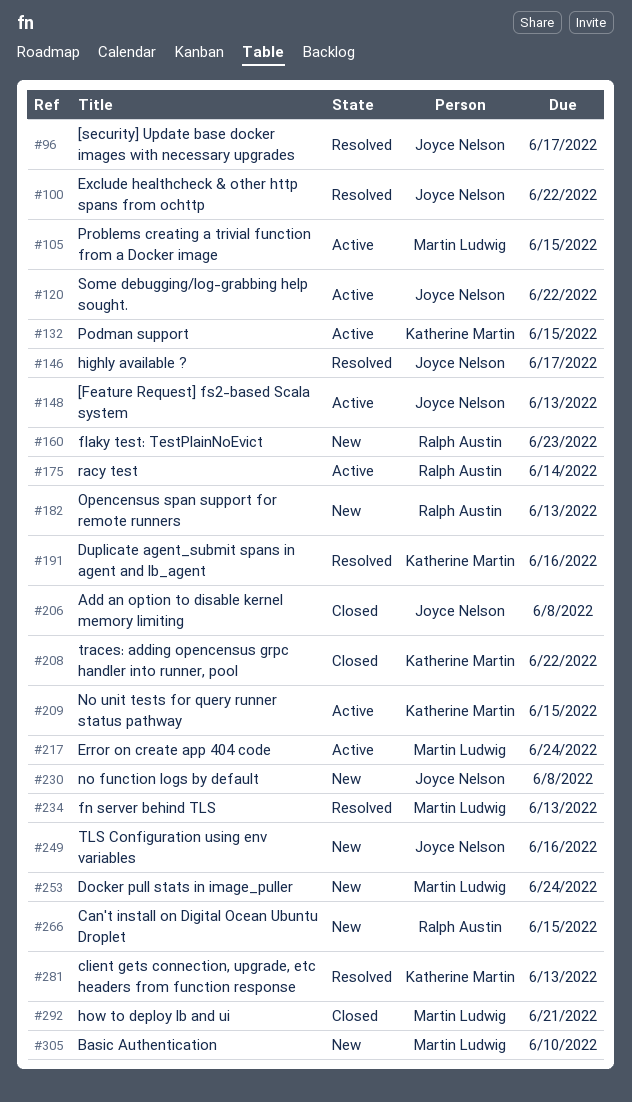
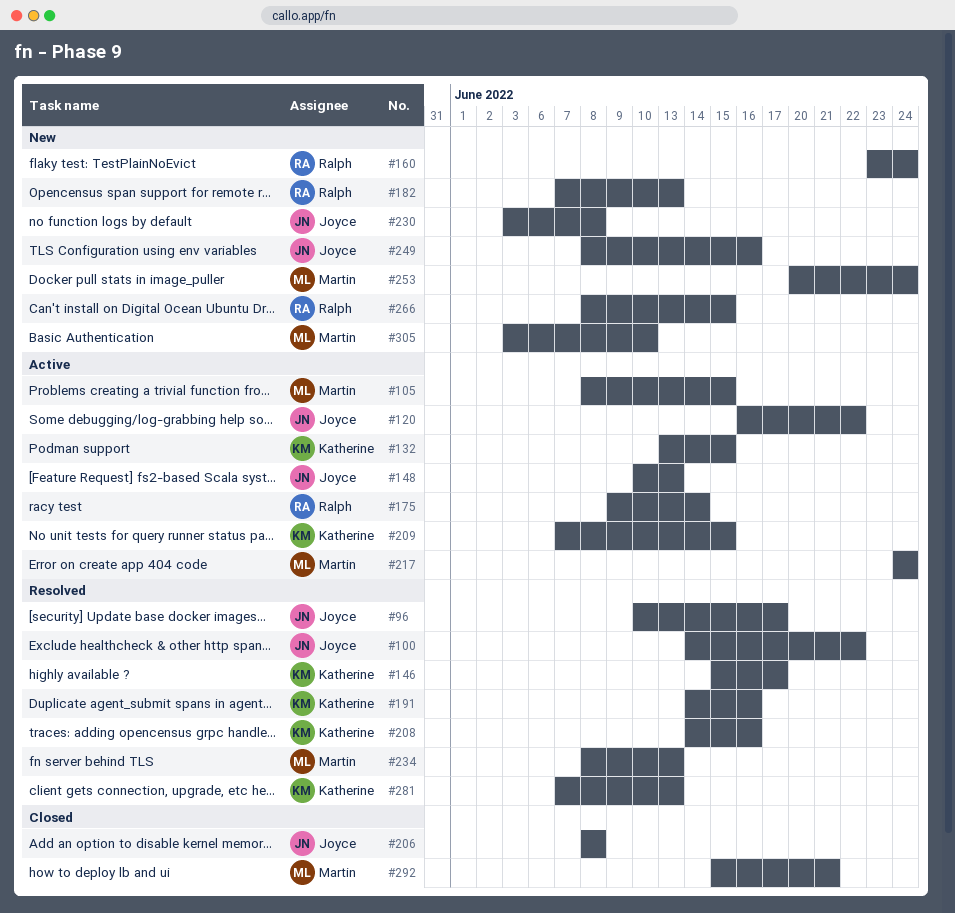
#146, owner: Joyce Nelson -> Katherine Martin
#160, due: Jun 23 -> Jun 24
#208, status: Closed -> Resolved
#208, due: Jun 22 -> Jun 16

